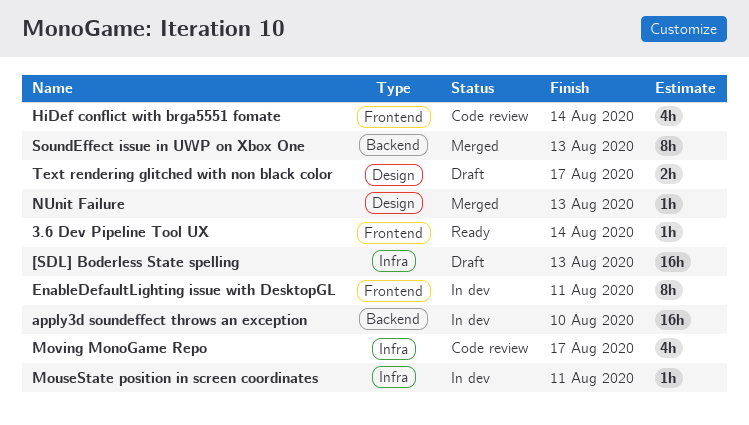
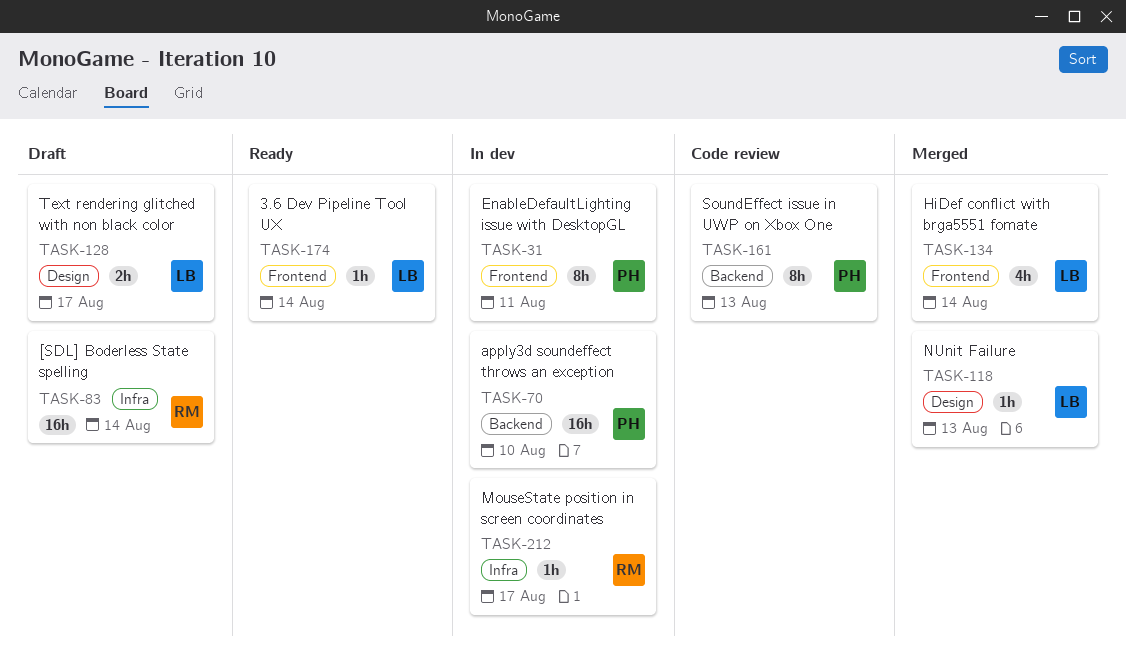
[SDL] Boderless State spelling, due: Aug 13 -> Aug 14
HiDef conflict with brga5551 fomate, status: Code review -> Merged
MouseState position in screen coordinates, due: Aug 11 -> Aug 17
Moving MonoGame Repo: present -> none
SoundEffect issue in UWP on Xbox One, status: Merged -> Code review

